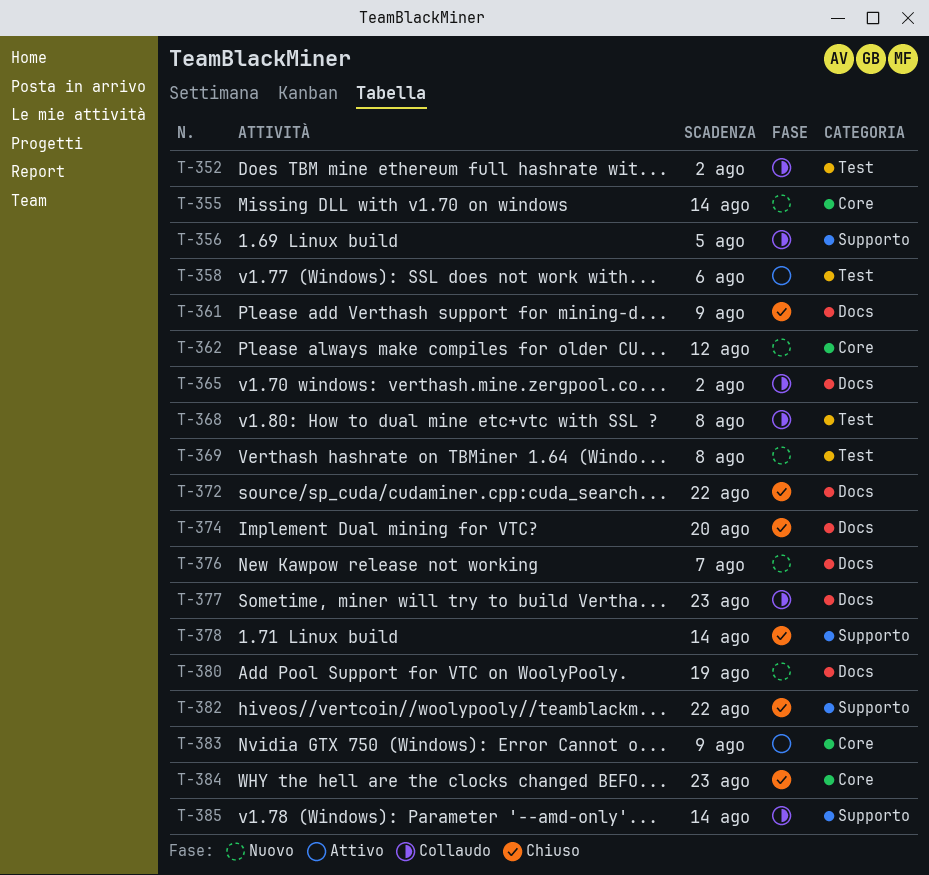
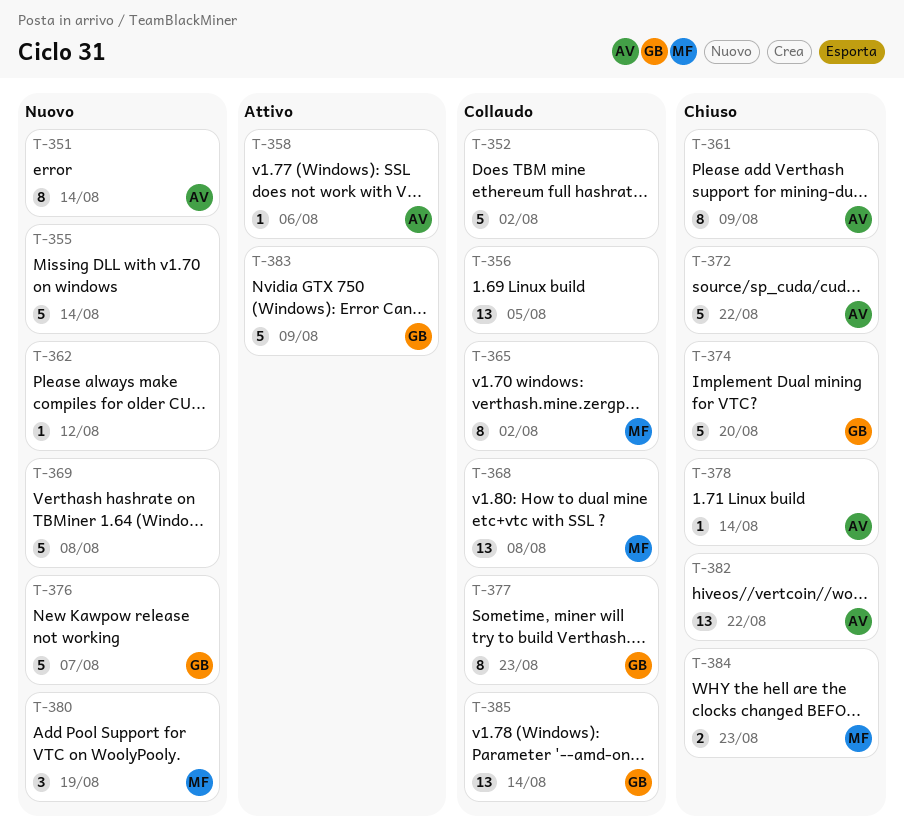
T-351: none -> present

